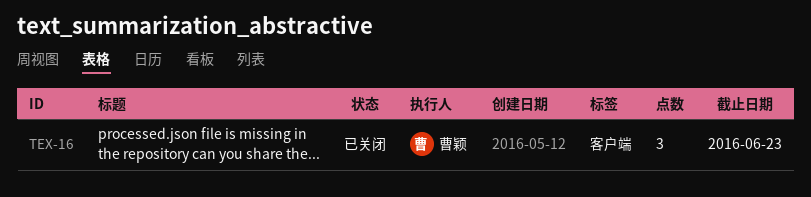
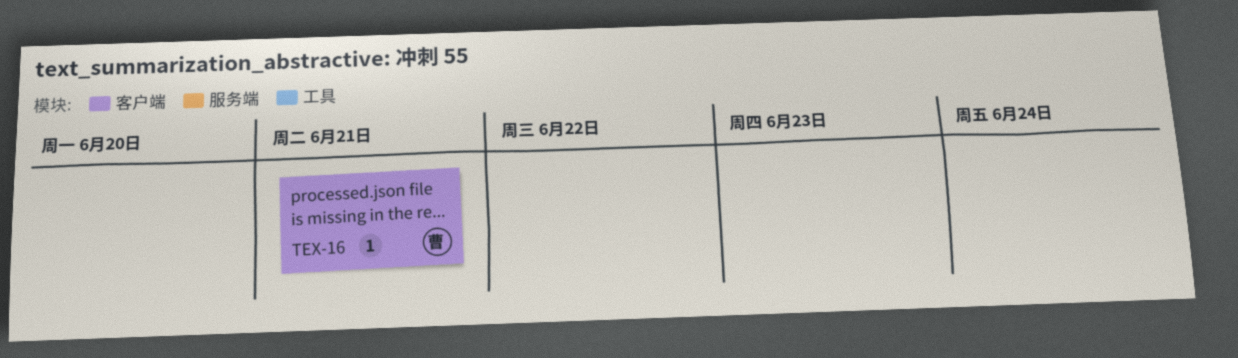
TEX-16, estimate: 3 -> 1
TEX-16, due: Jun 23 -> Jun 21

